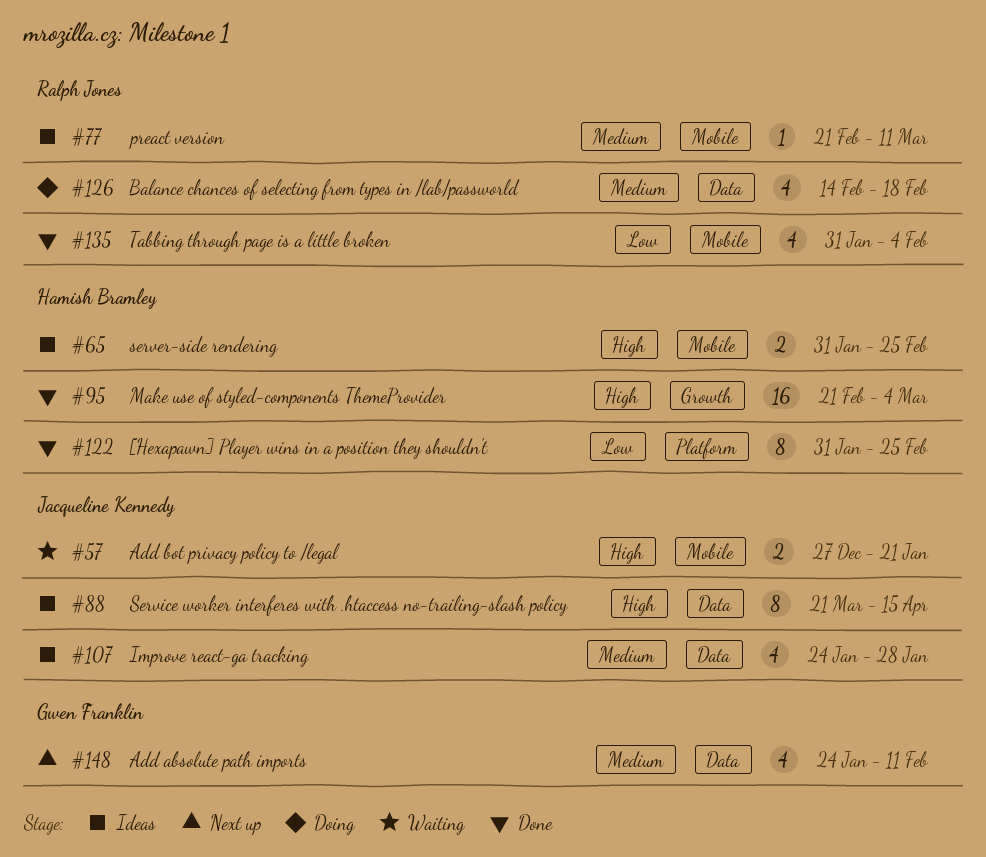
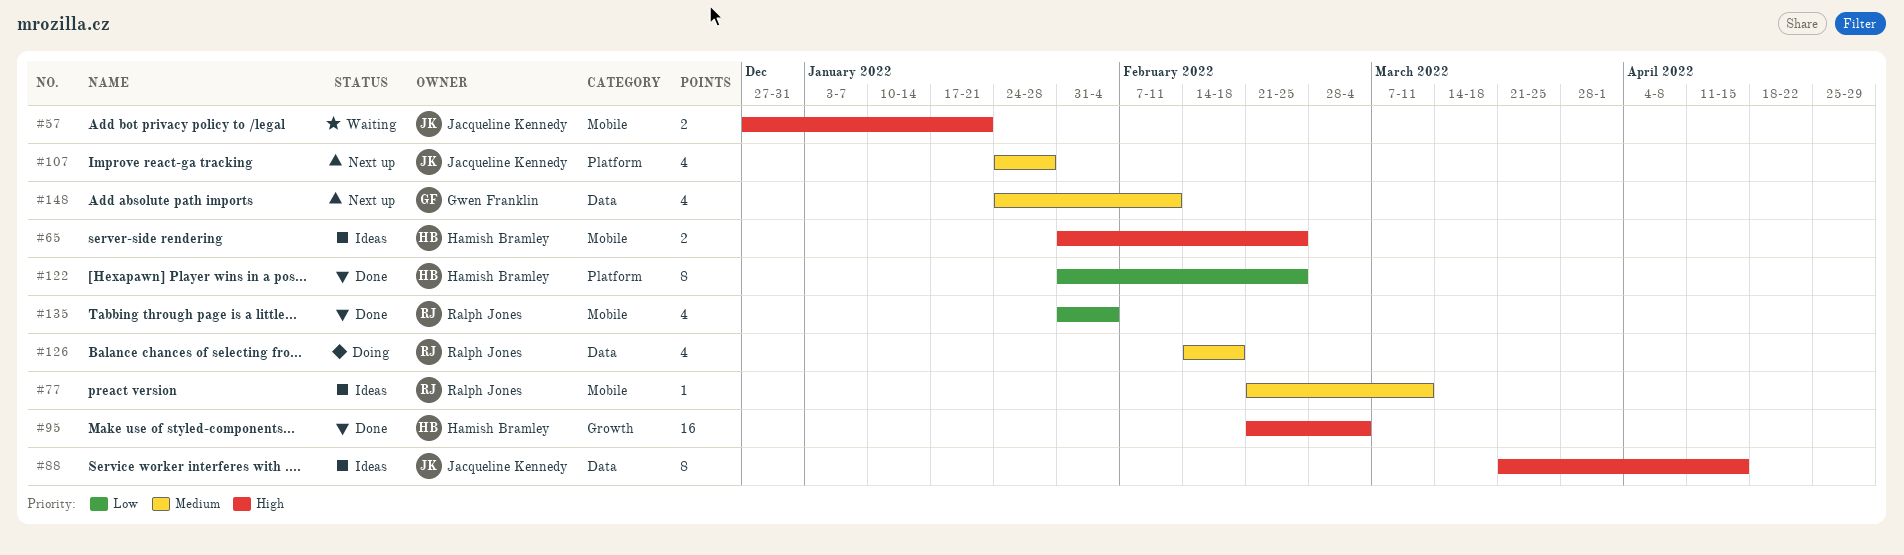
#107, status: Ideas -> Next up
#107, label: Data -> Platform

